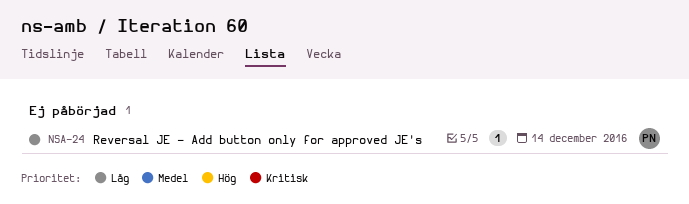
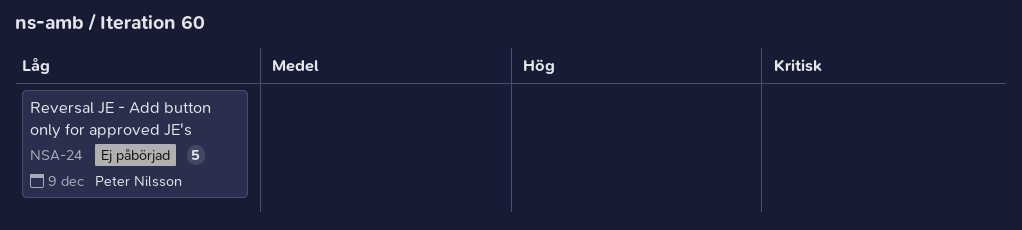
NSA-24, estimate: 1 -> 5
NSA-24, due: Dec 14 -> Dec 9

